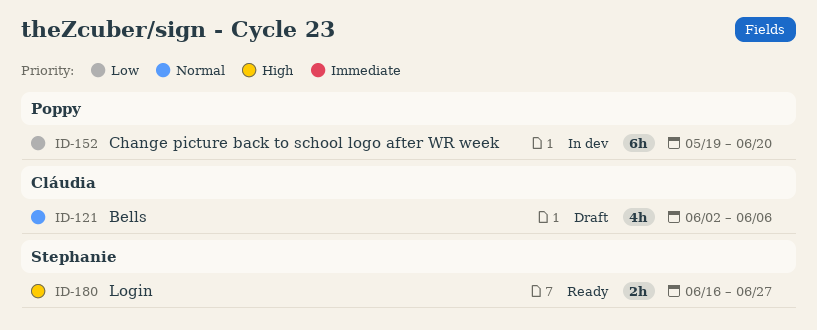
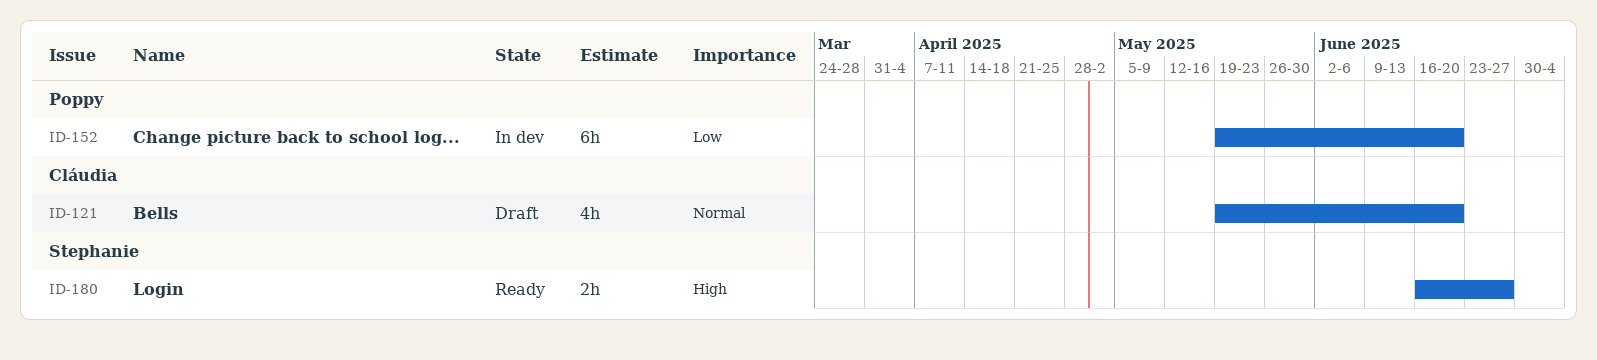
ID-121, start: Jun 2 -> May 19
ID-121, due: Jun 6 -> Jun 20

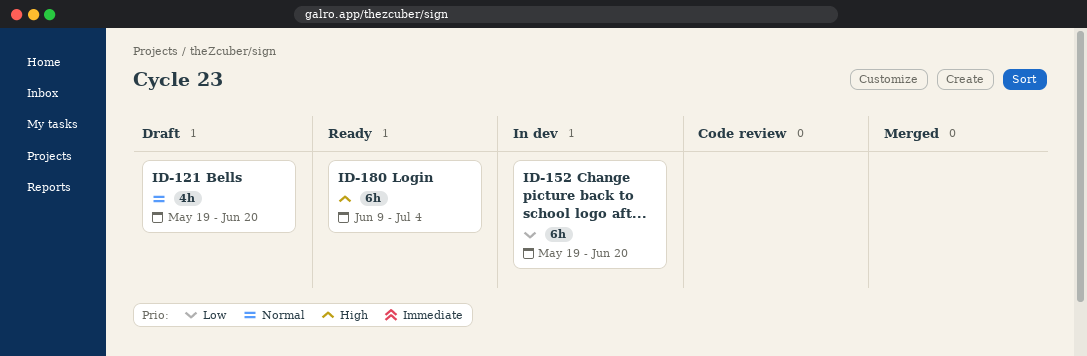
ID-180, estimate: 2h -> 6h
ID-180, start: Jun 16 -> Jun 9
ID-180, due: Jun 27 -> Jul 4

